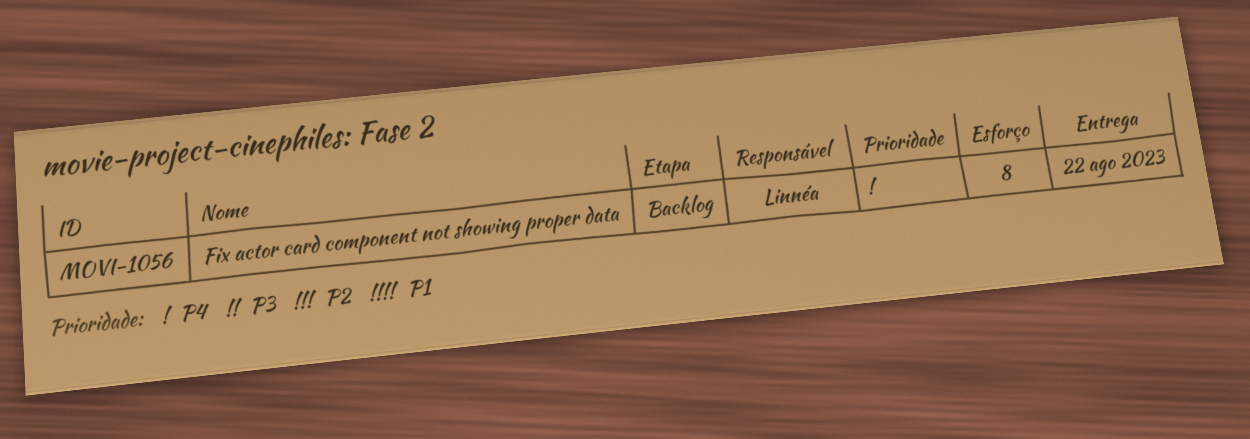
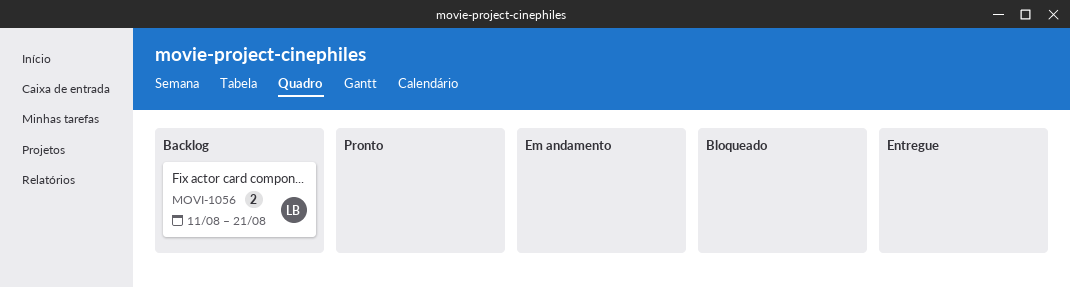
MOVI-1056, estimate: 8 -> 2
MOVI-1056, due: Aug 22 -> Aug 21

